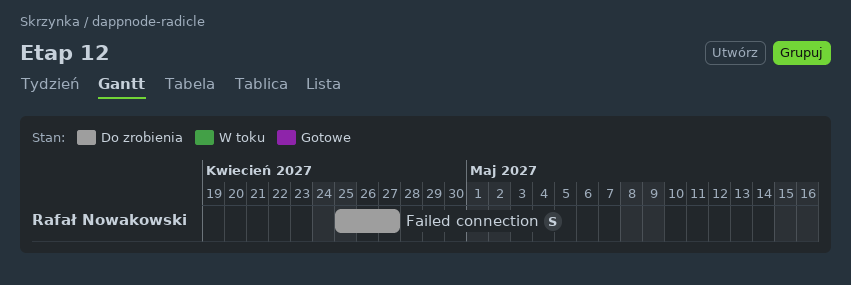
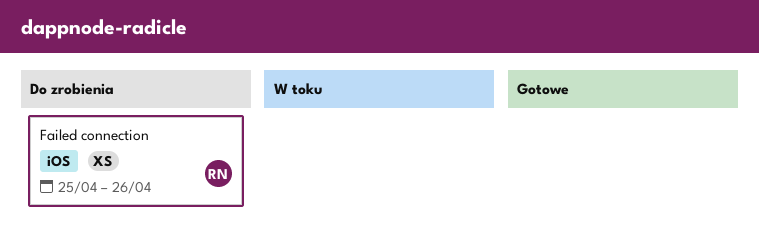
Failed connection, estimate: S -> XS
Failed connection, due: Apr 27 -> Apr 26

